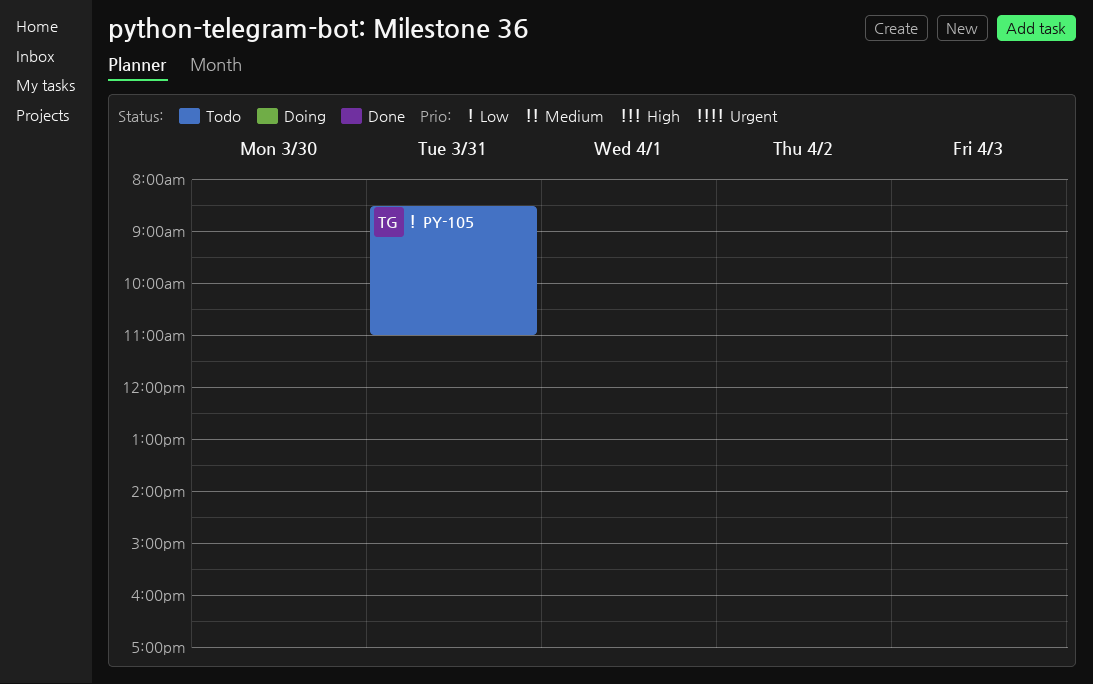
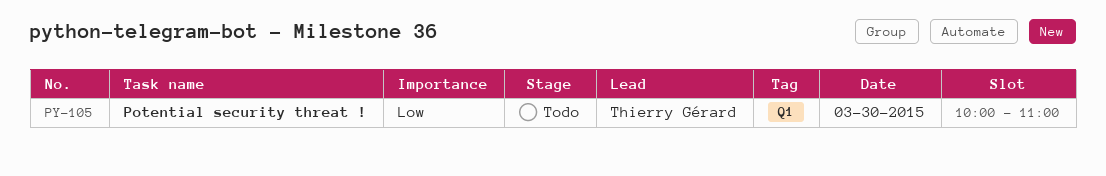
PY-105, day: Mar 31 -> Mar 30
PY-105, begins: 08:30 -> 10:00

